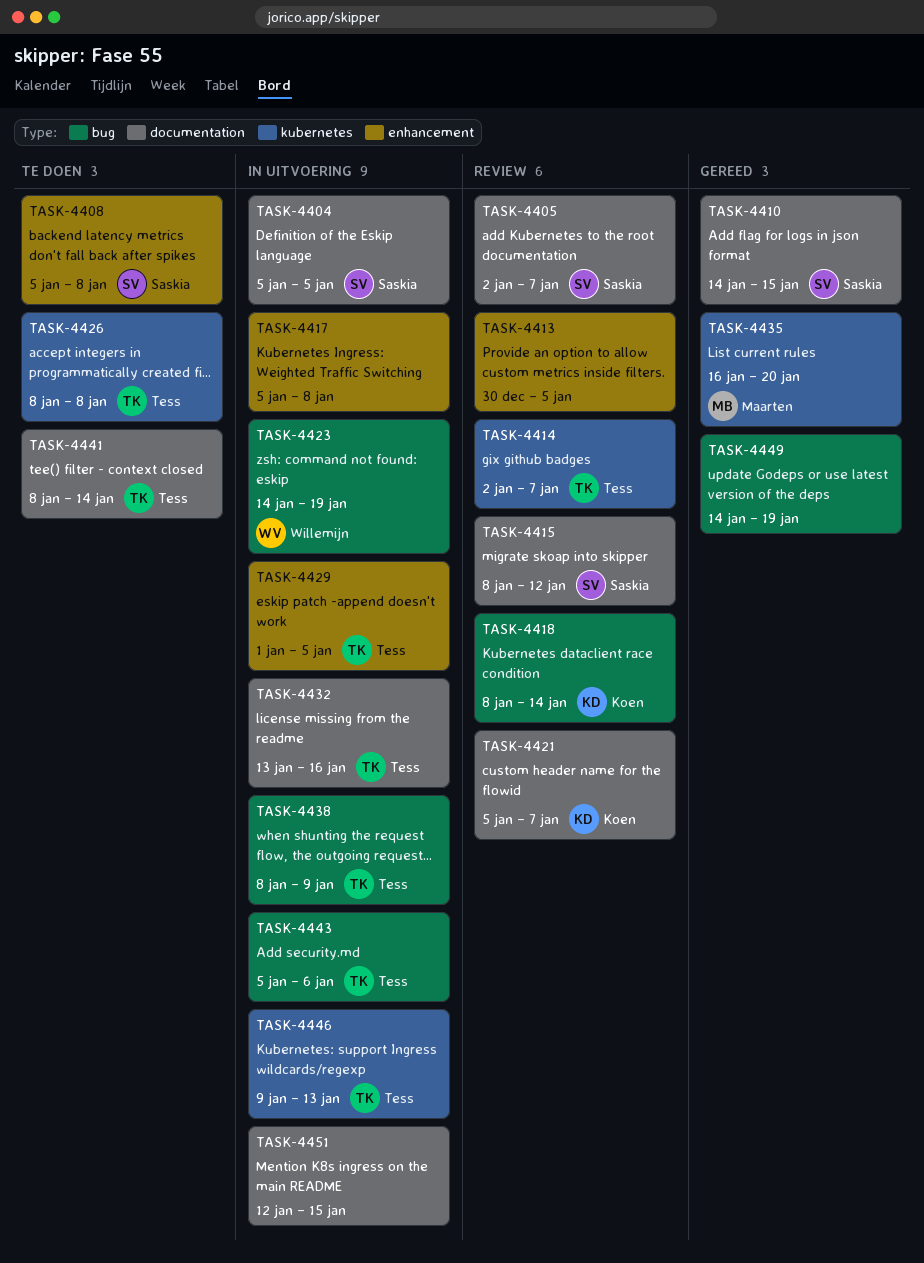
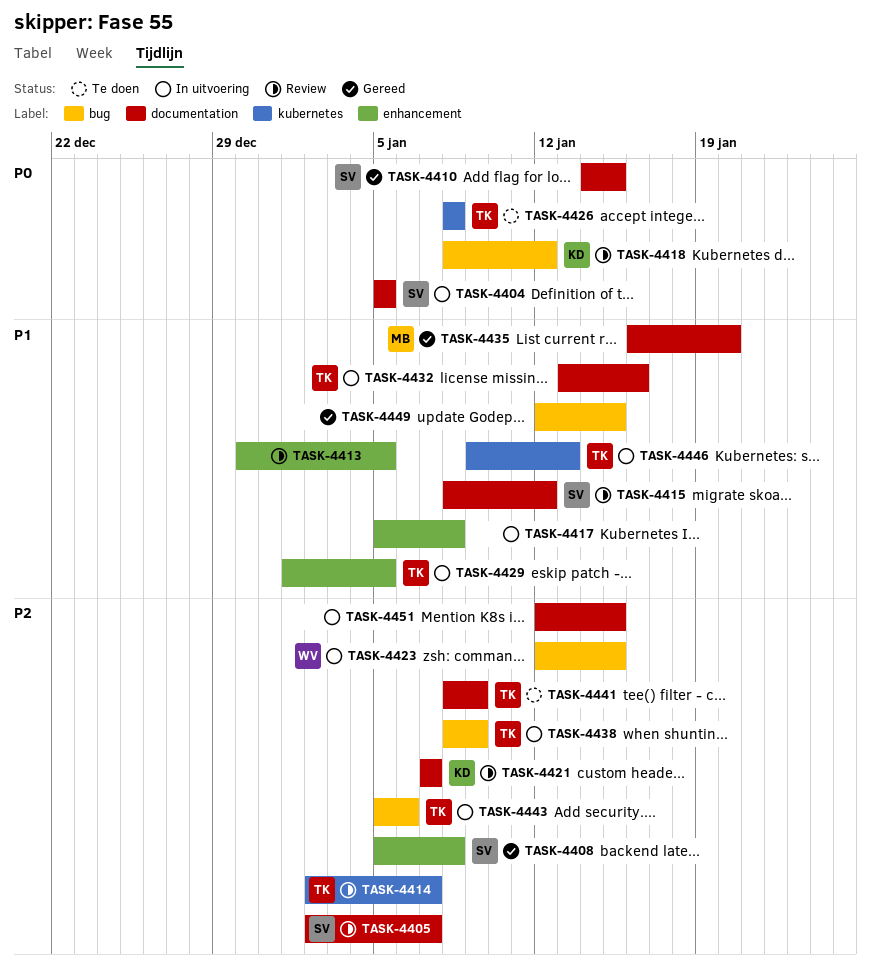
TASK-4408, status: Te doen -> Gereed
TASK-4418, due: Jan 14 -> Jan 12
TASK-4421, start: Jan 5 -> Jan 7
TASK-4423, start: Jan 14 -> Jan 12
TASK-4423, due: Jan 19 -> Jan 15
TASK-4435, label: kubernetes -> documentation
TASK-4441, due: Jan 14 -> Jan 9
TASK-4449, start: Jan 14 -> Jan 12
TASK-4449, due: Jan 19 -> Jan 15

